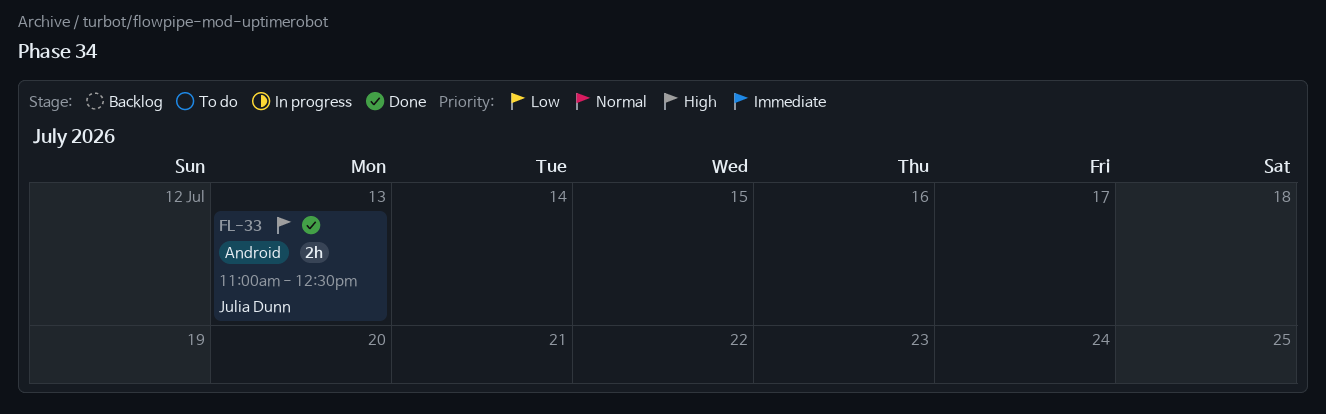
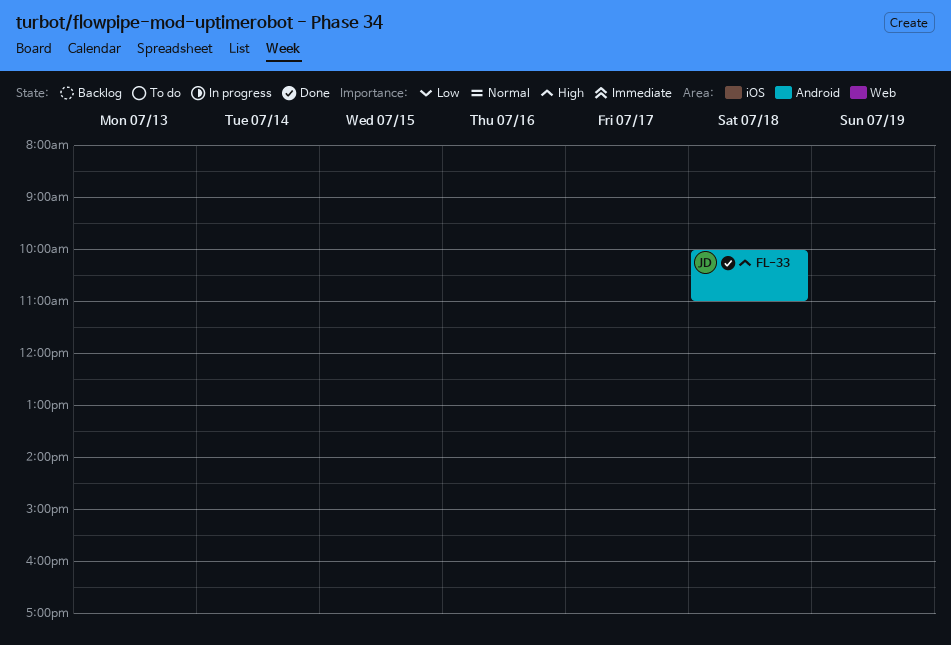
FL-33, day: Jul 13 -> Jul 18
FL-33, begins: 11:00 -> 10:00
FL-33, ends: 12:30 -> 11:00

